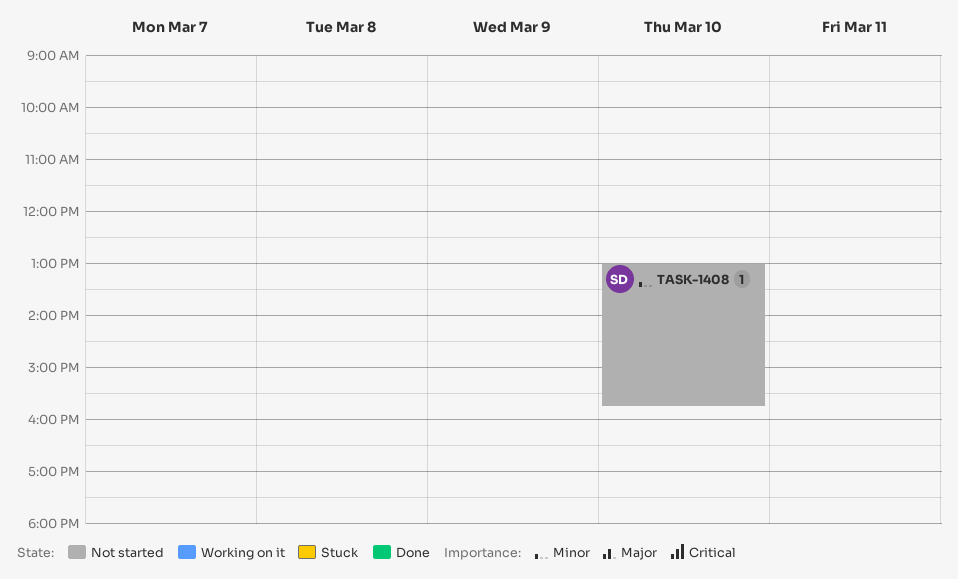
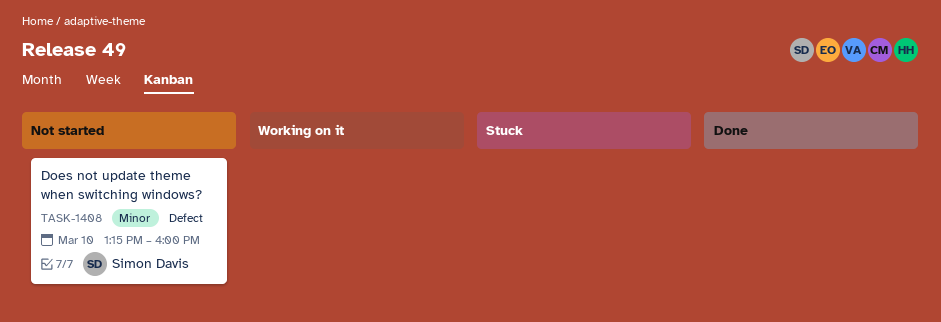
TASK-1408, begins: 13:00 -> 13:15
TASK-1408, ends: 15:45 -> 16:00

